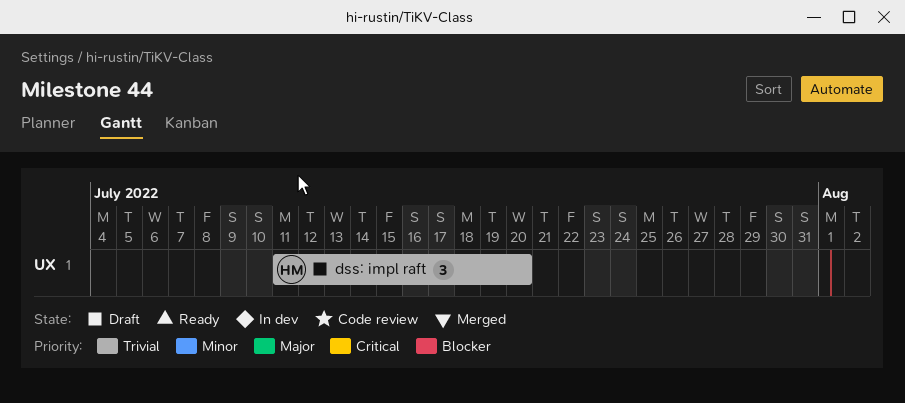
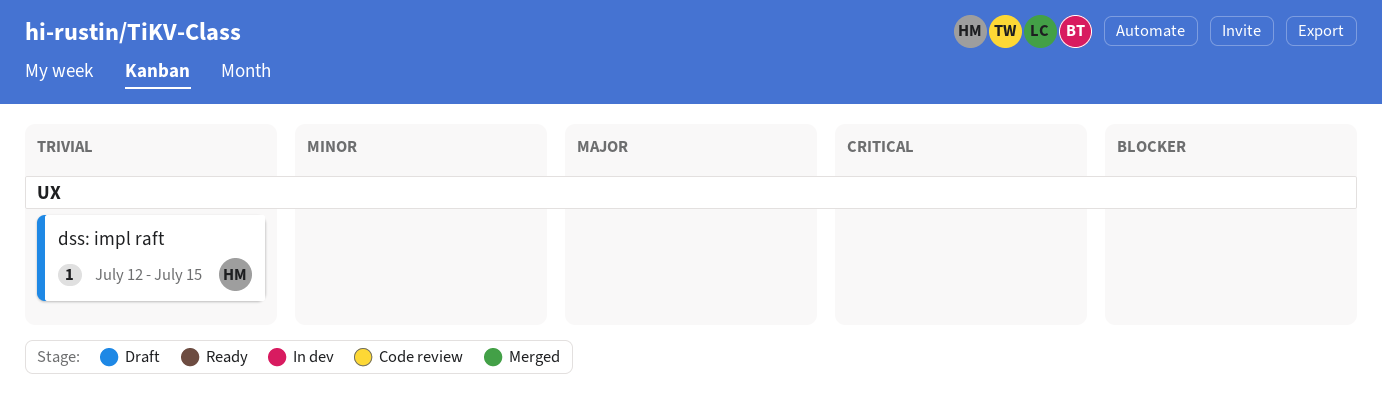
dss: impl raft, estimate: 3 -> 1
dss: impl raft, start: Jul 11 -> Jul 12
dss: impl raft, due: Jul 20 -> Jul 15

